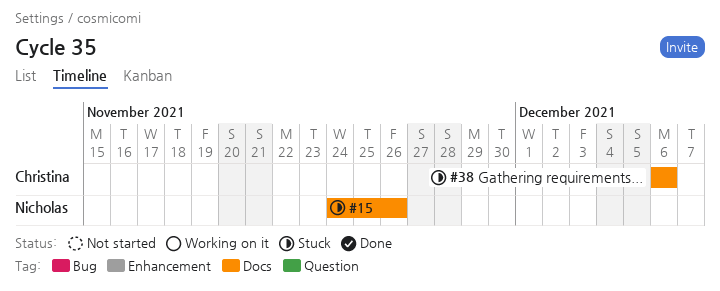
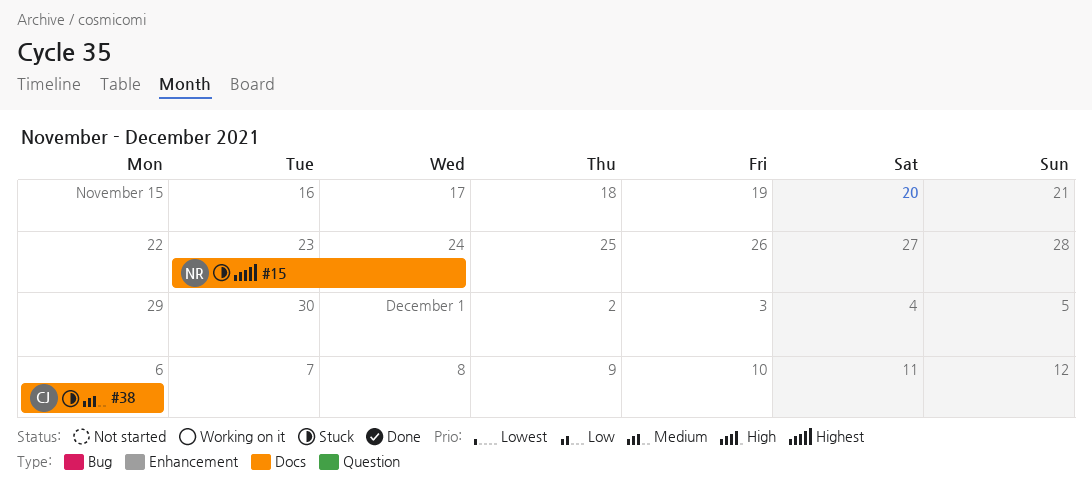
#15, start: Nov 24 -> Nov 23
#15, due: Nov 26 -> Nov 24

